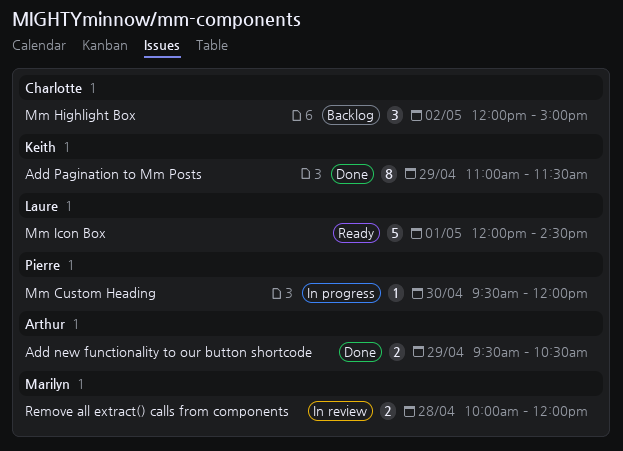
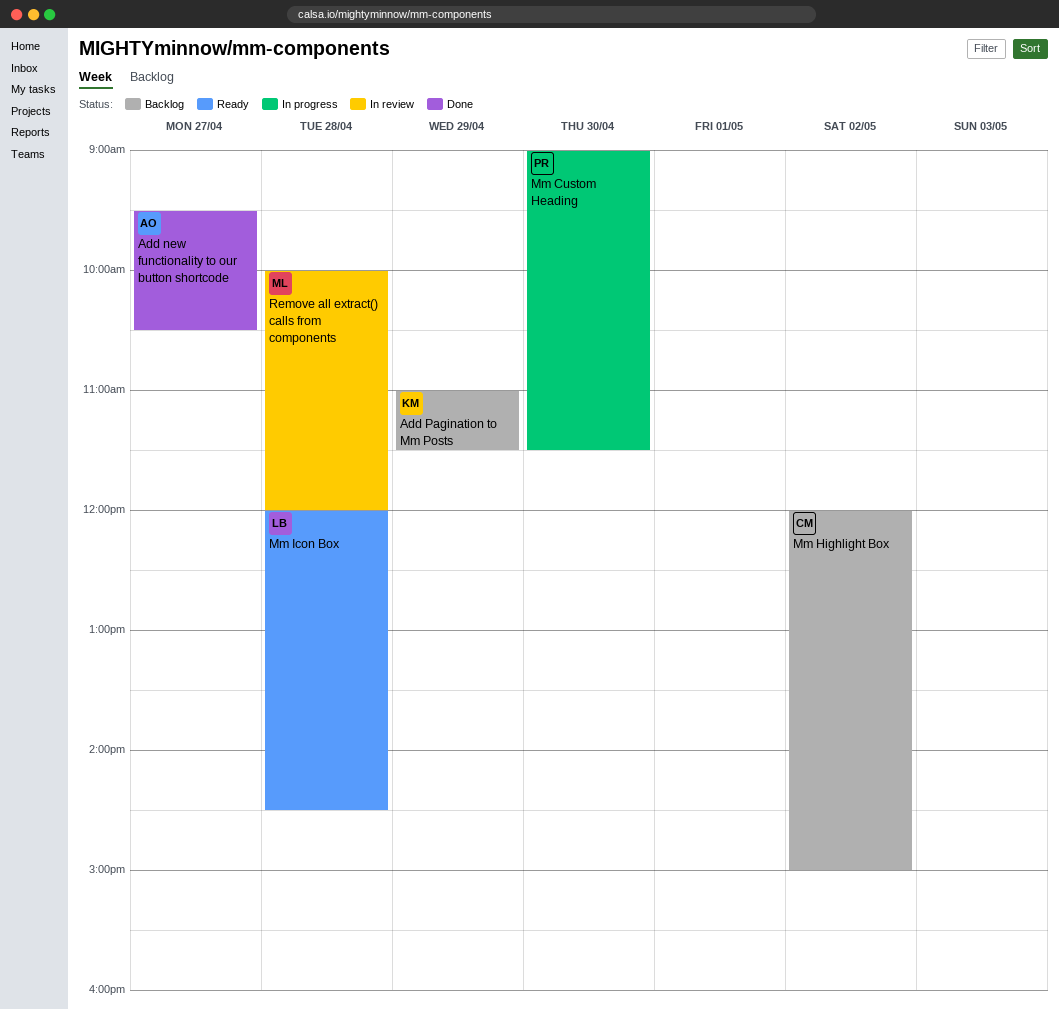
Add new functionality to our button shortcode, day: Apr 29 -> Apr 27
Add Pagination to Mm Posts, status: Done -> Backlog
Mm Custom Heading, begins: 09:30 -> 09:00
Mm Custom Heading, ends: 12:00 -> 11:30
Mm Icon Box, day: May 1 -> Apr 28

